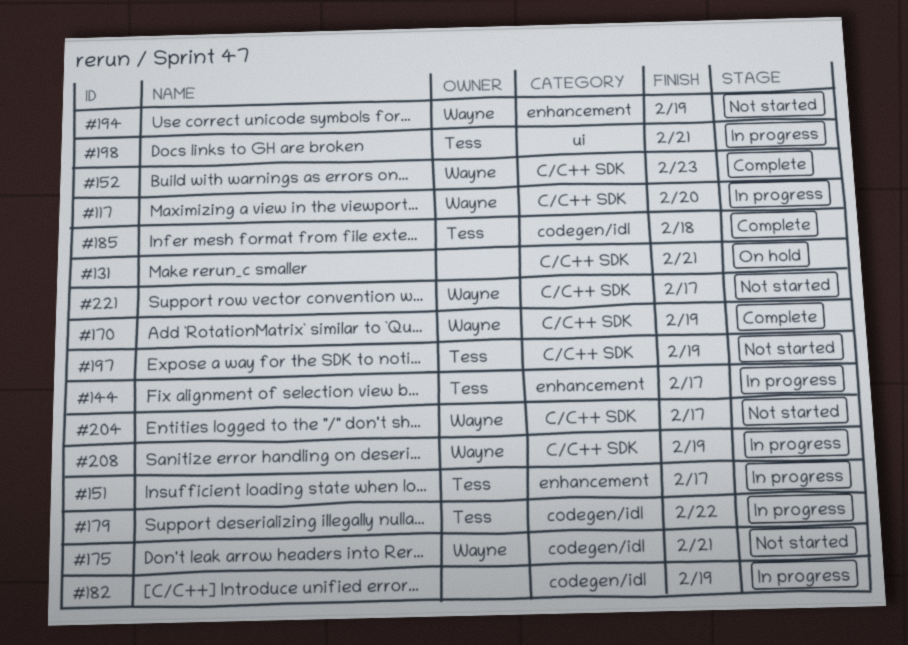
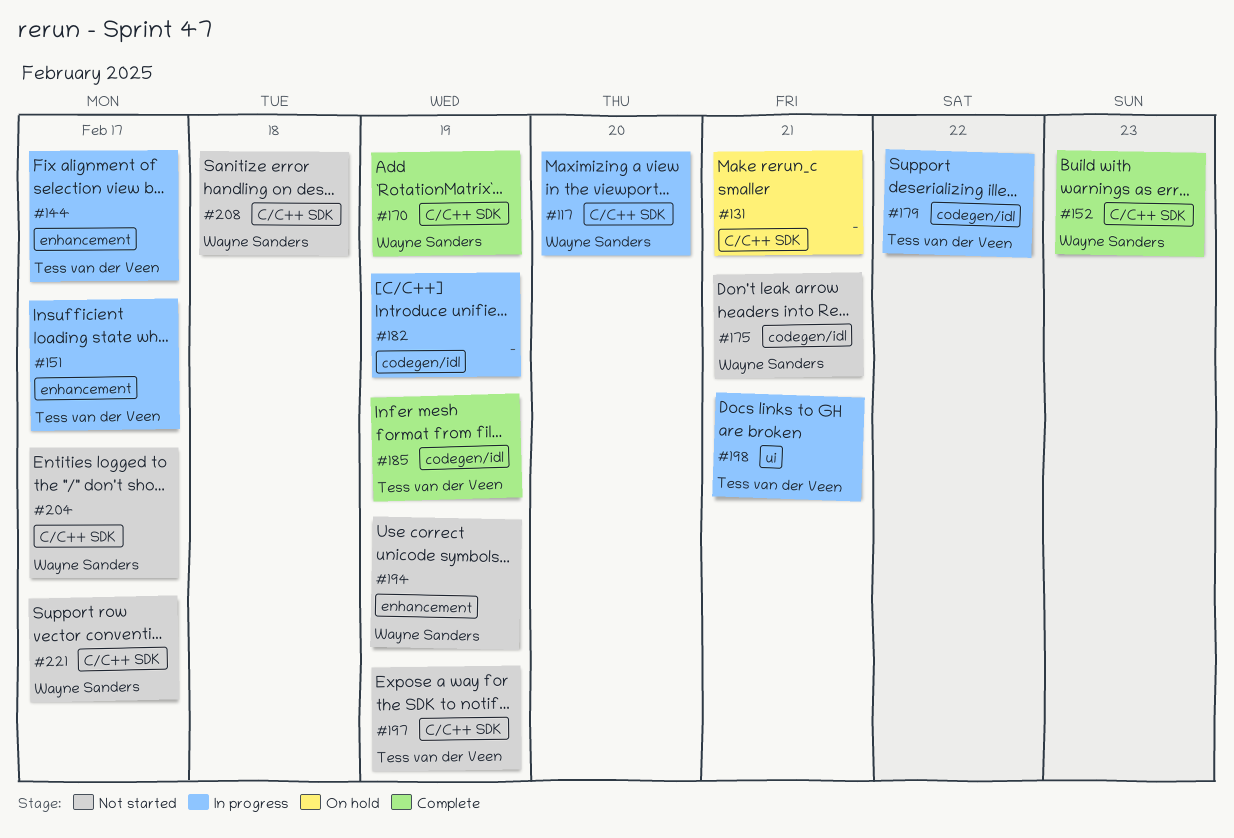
#185, due: Feb 18 -> Feb 19
#208, status: In progress -> Not started
#208, due: Feb 19 -> Feb 18

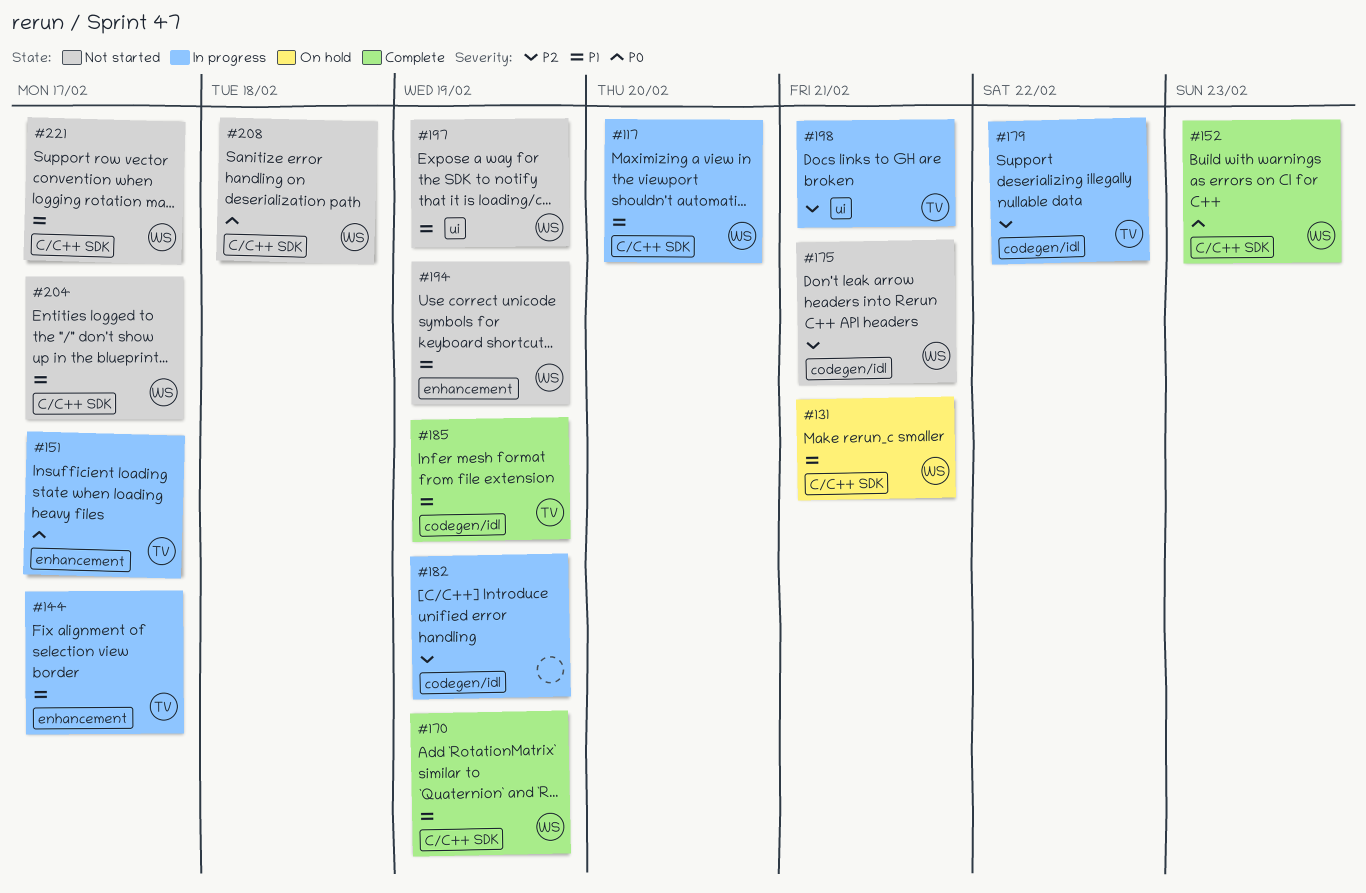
#131, owner: none -> Wayne Sanders
#197, owner: Tess van der Veen -> Wayne Sanders
#197, label: C/C++ SDK -> ui

